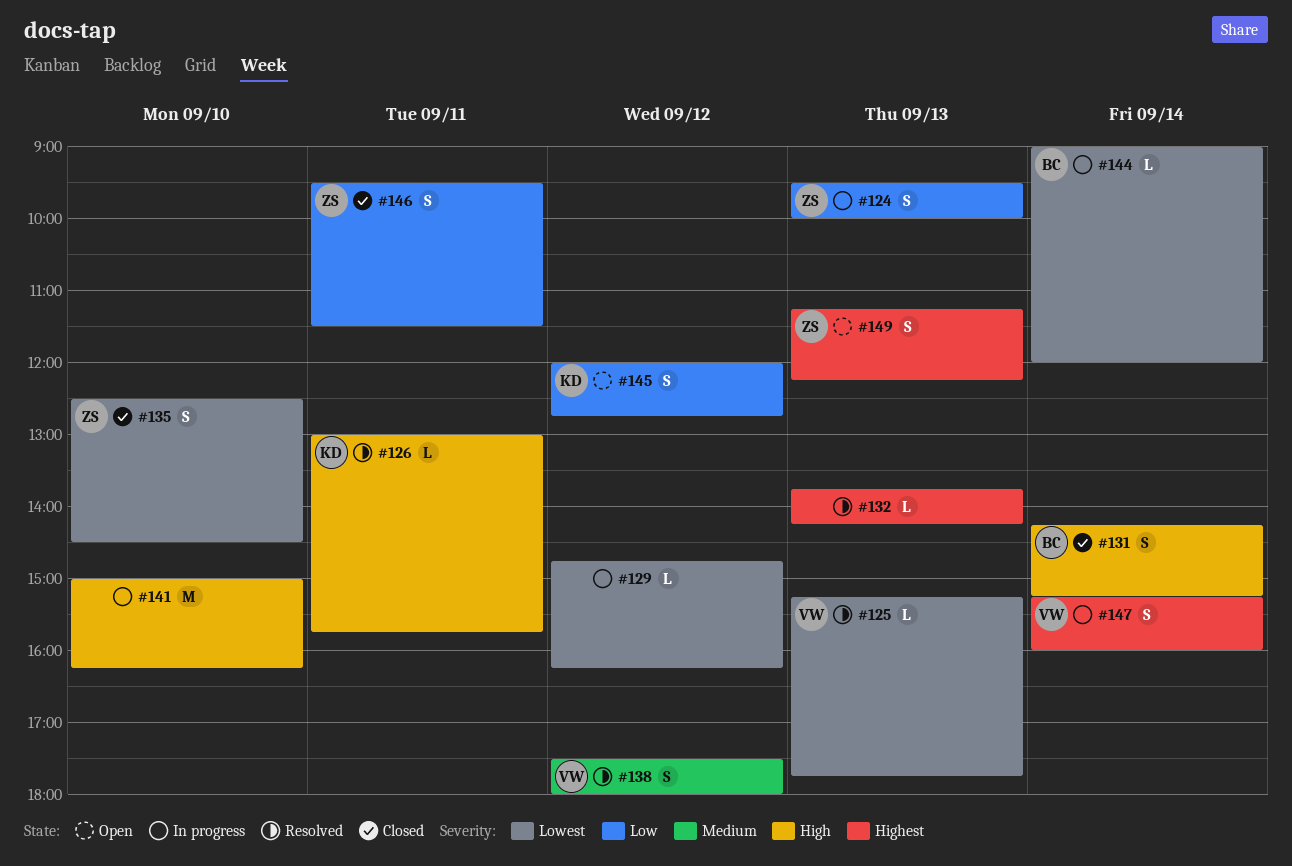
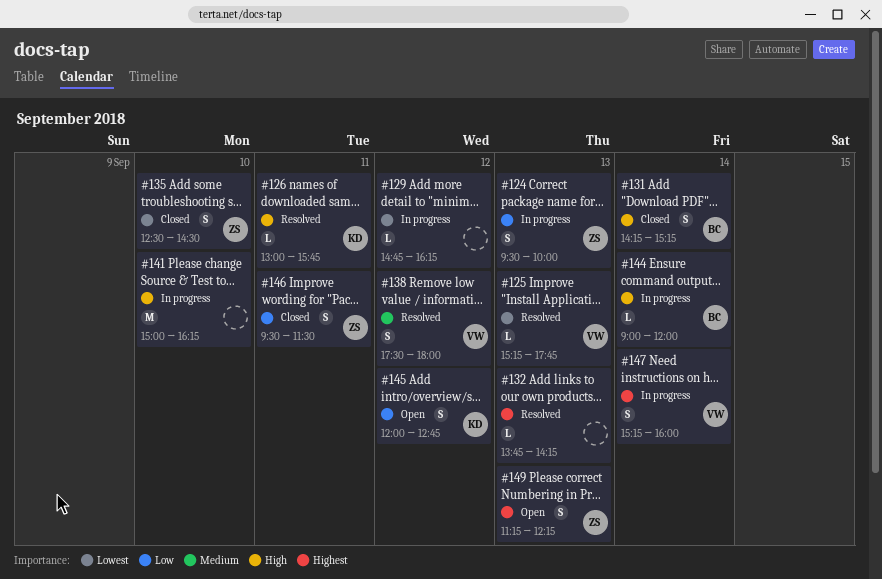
#144, priority: Lowest -> High

